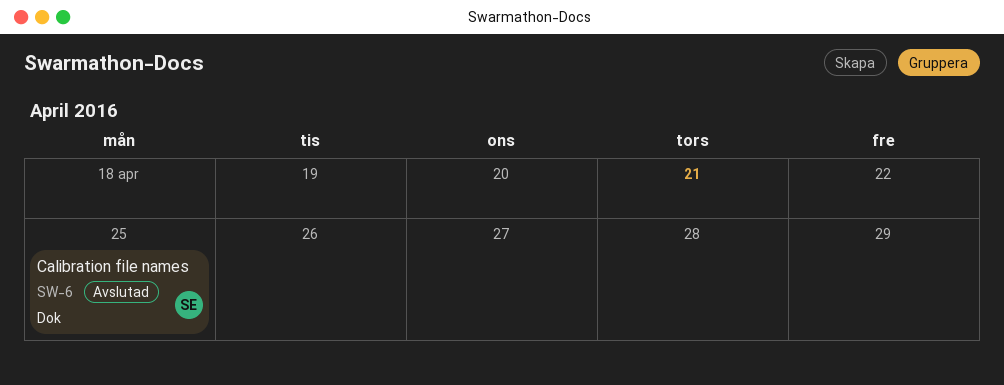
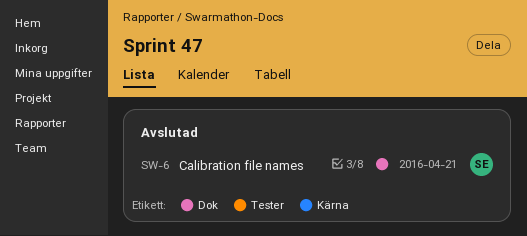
SW-6, due: Apr 25 -> Apr 21

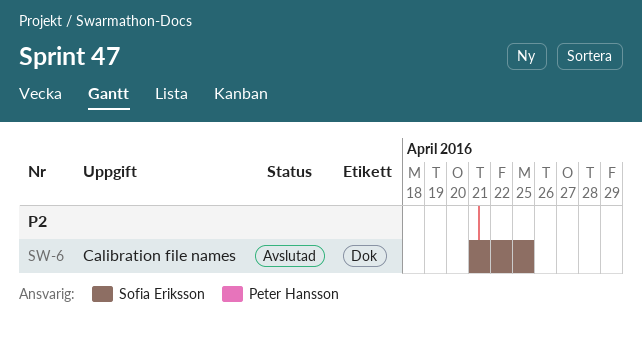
SW-6, due: Apr 21 -> Apr 25

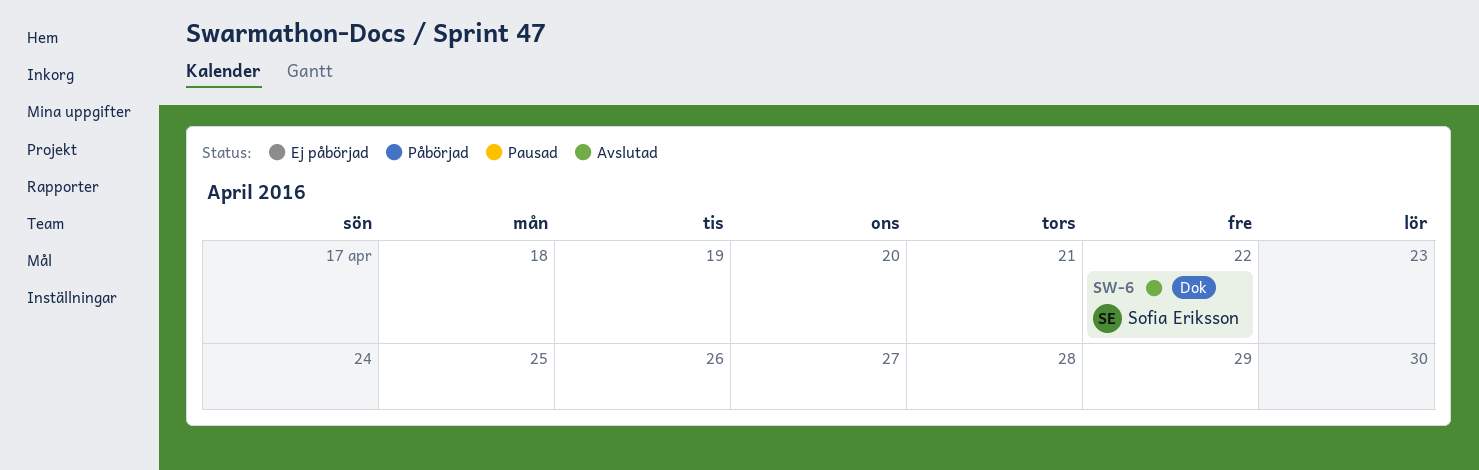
SW-6, due: Apr 25 -> Apr 22

